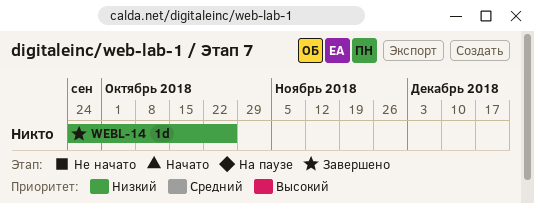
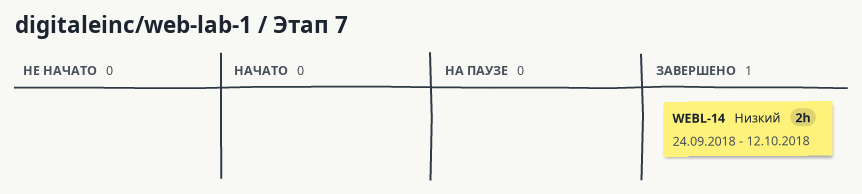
WEBL-14, estimate: 1d -> 2h
WEBL-14, due: Oct 26 -> Oct 12

